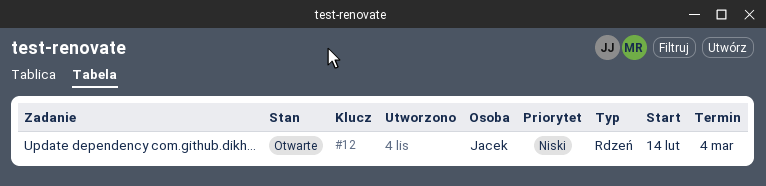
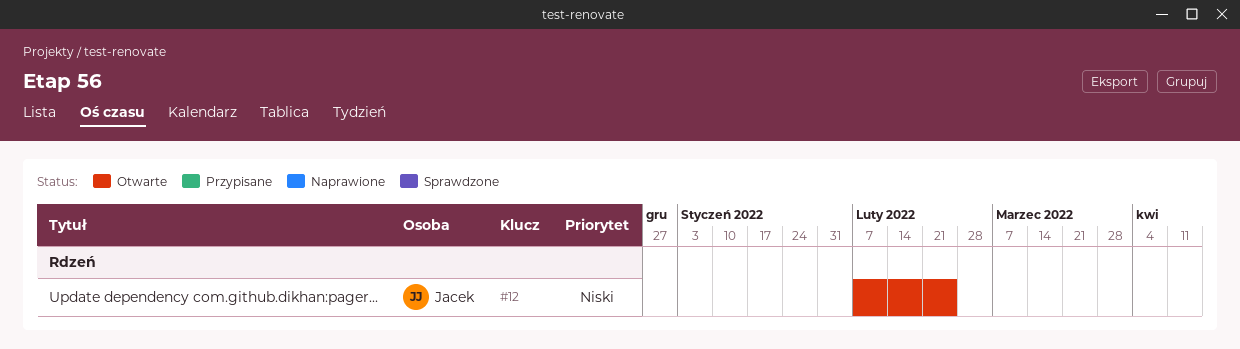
#12, start: Feb 14 -> Feb 7
#12, due: Mar 4 -> Feb 25

